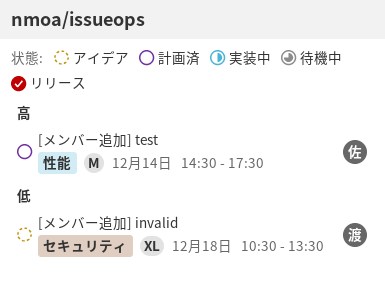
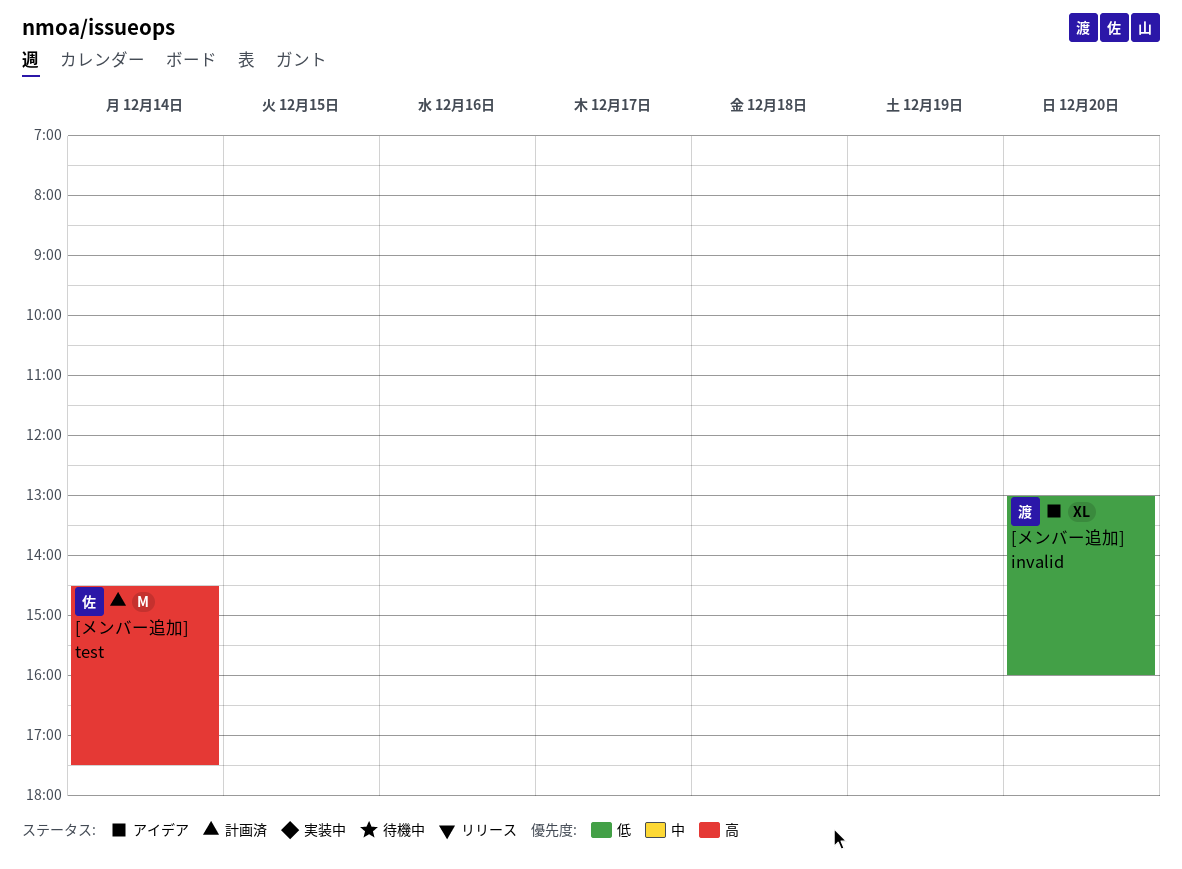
[メンバー追加] invalid, day: Dec 18 -> Dec 20
[メンバー追加] invalid, begins: 10:30 -> 13:00
[メンバー追加] invalid, ends: 13:30 -> 16:00

